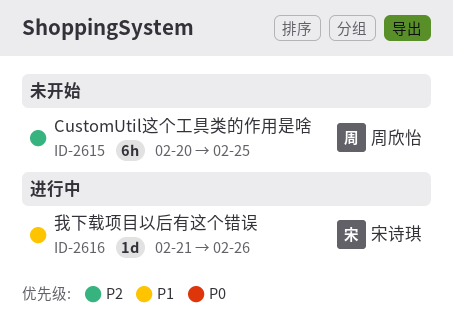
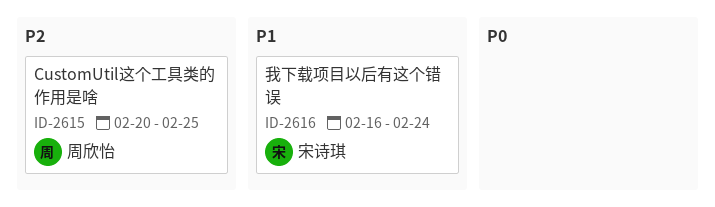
ID-2616, start: Feb 21 -> Feb 16
ID-2616, due: Feb 26 -> Feb 24

